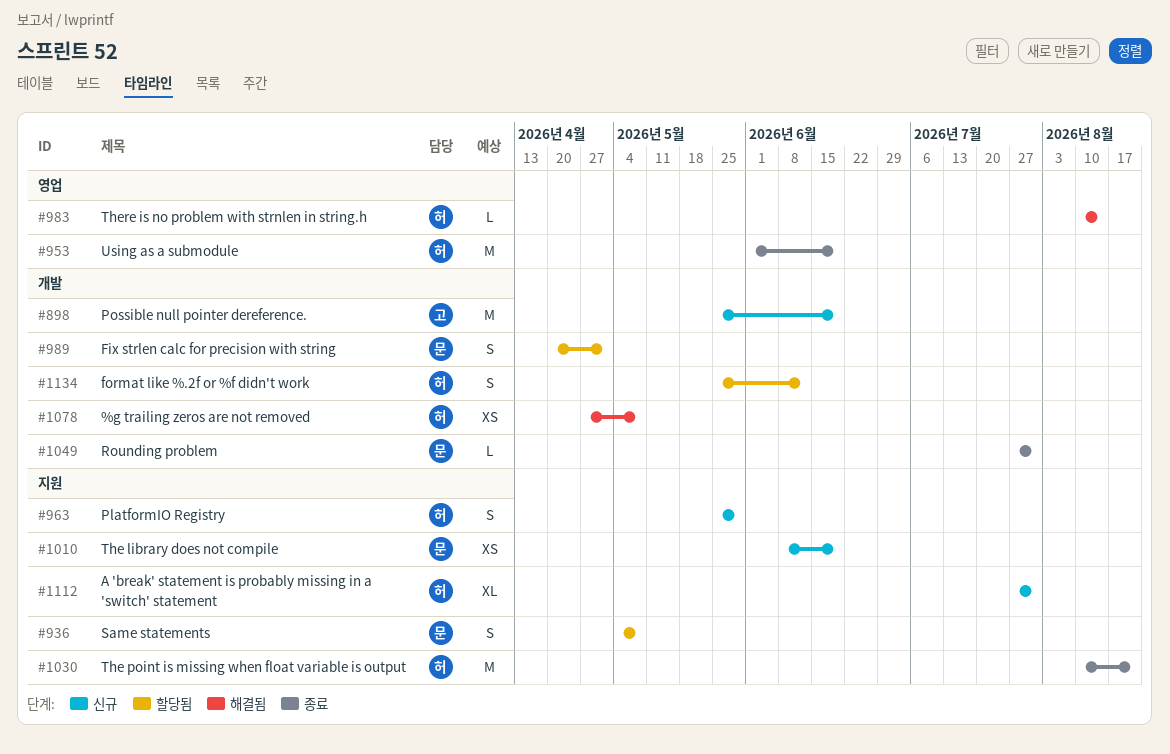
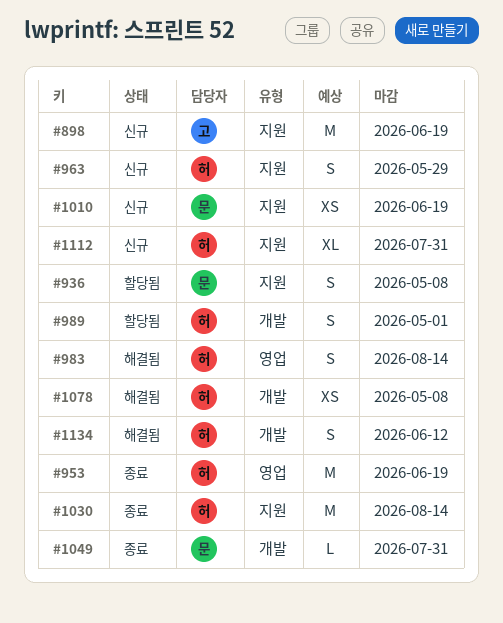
#898, label: 개발 -> 지원
#983, estimate: L -> S
#989, owner: 문 -> 허
#1030, due: Aug 21 -> Aug 14
#1134, status: 할당됨 -> 해결됨

